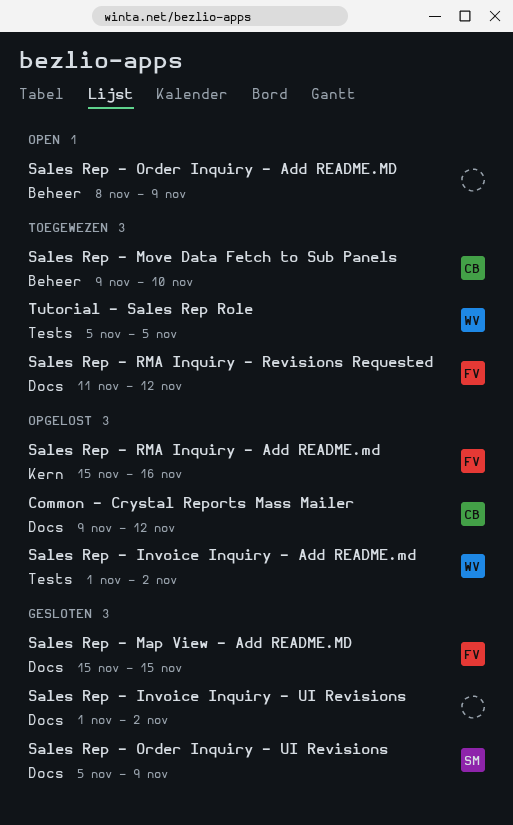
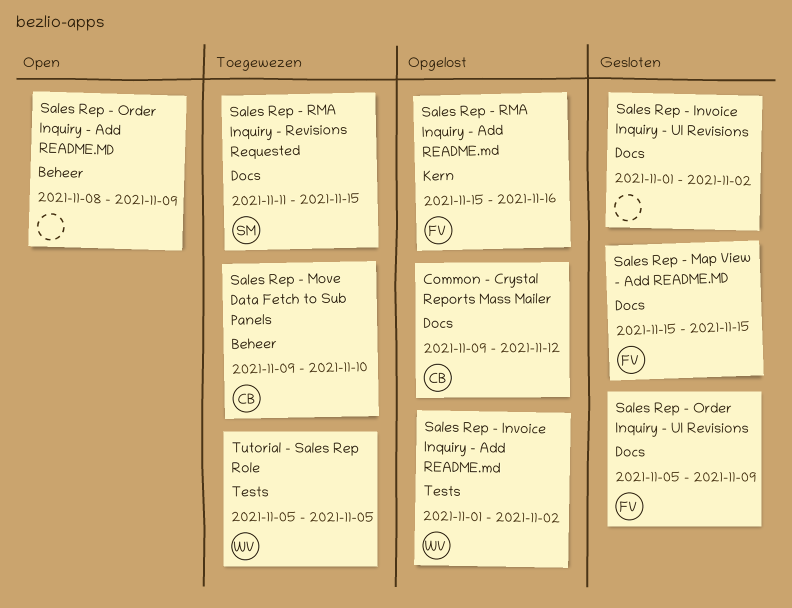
Sales Rep - Order Inquiry - UI Revisions, owner: SM -> FV
Sales Rep - RMA Inquiry - Revisions Requested, owner: FV -> SM
Sales Rep - RMA Inquiry - Revisions Requested, due: Nov 12 -> Nov 15

